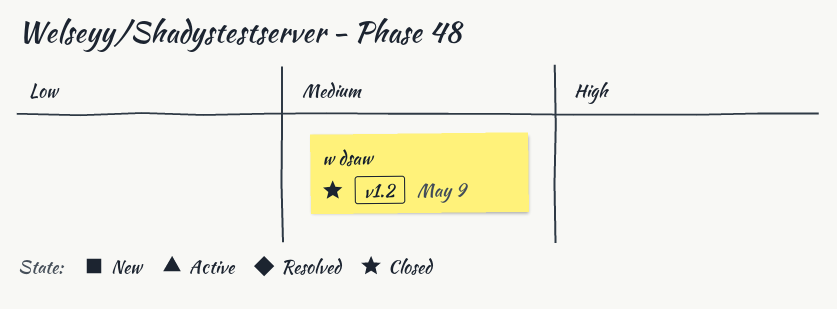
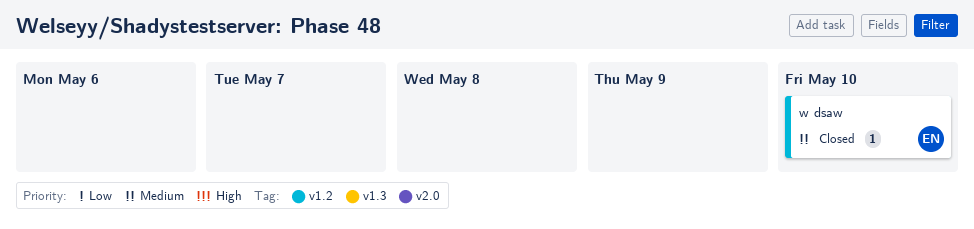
w dsaw, due: May 9 -> May 10

